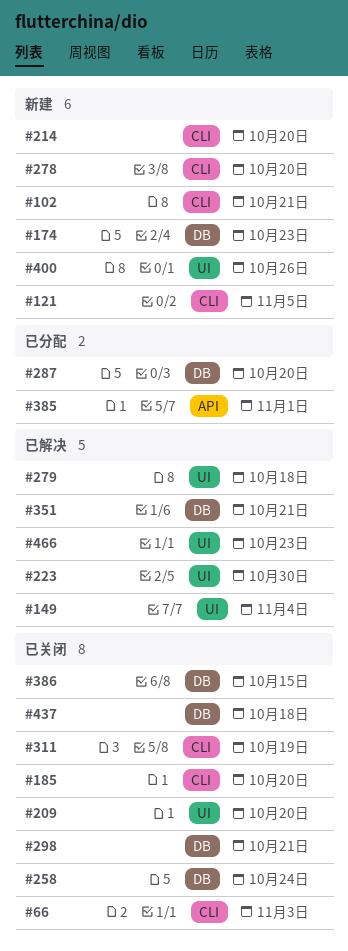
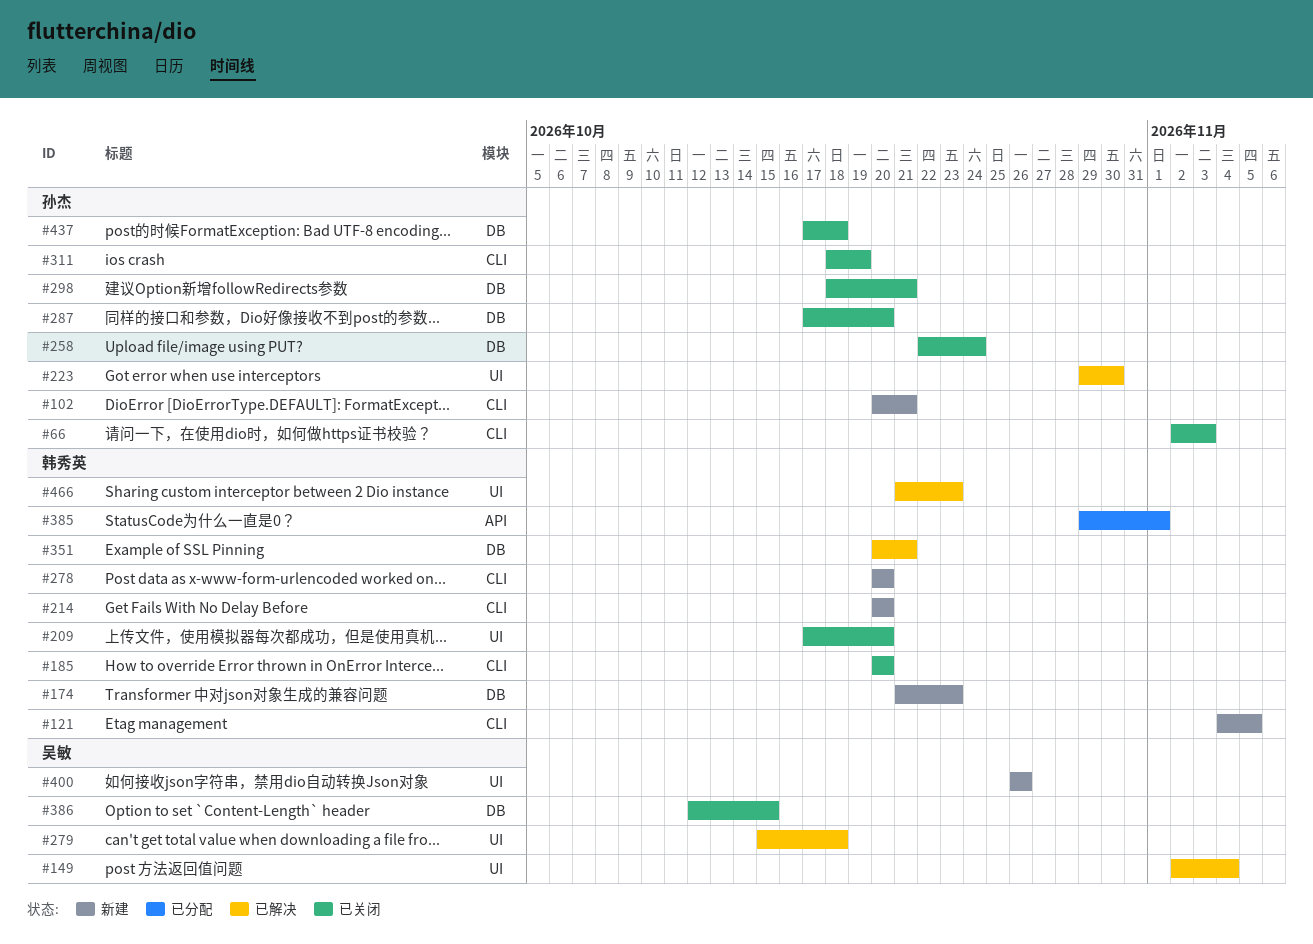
#287, status: 已分配 -> 已关闭

